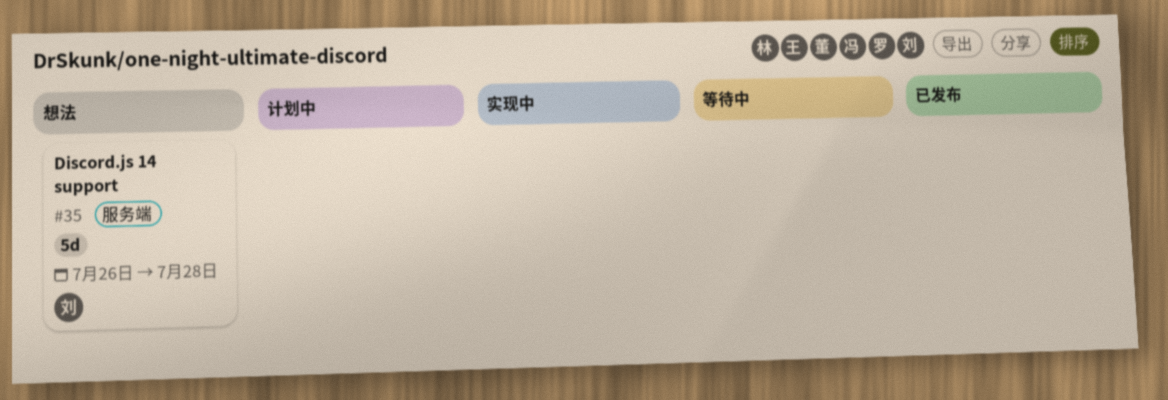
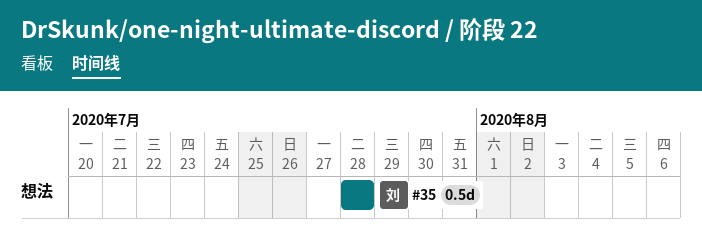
#35, estimate: 5d -> 0.5d
#35, start: Jul 26 -> Jul 28

